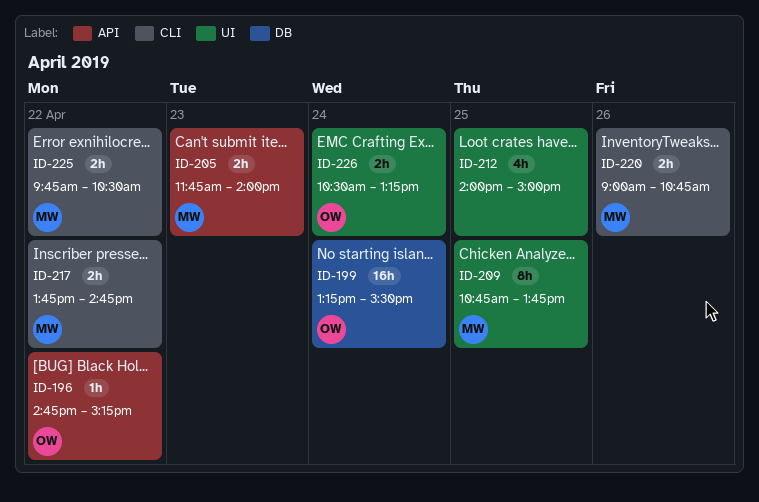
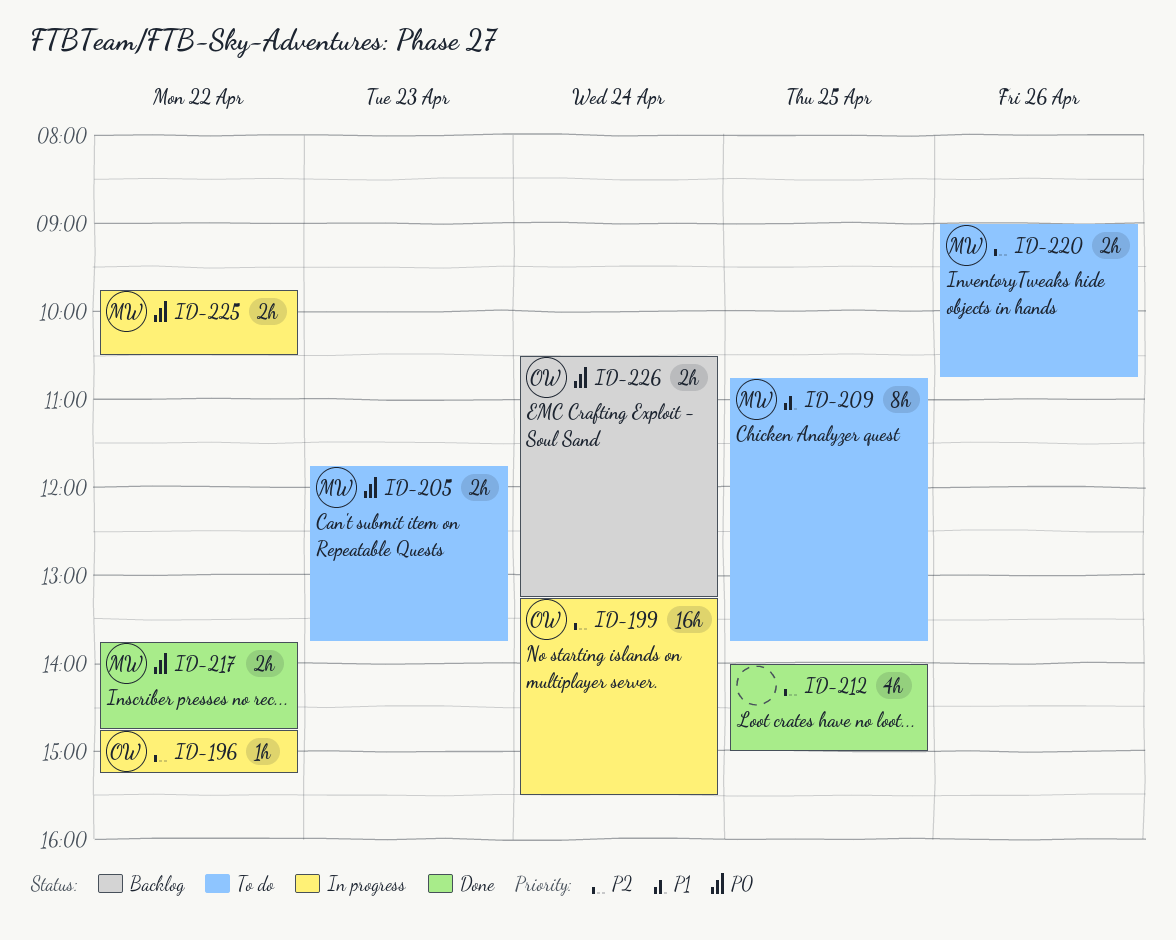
ID-205, ends: 14:00 -> 13:45

